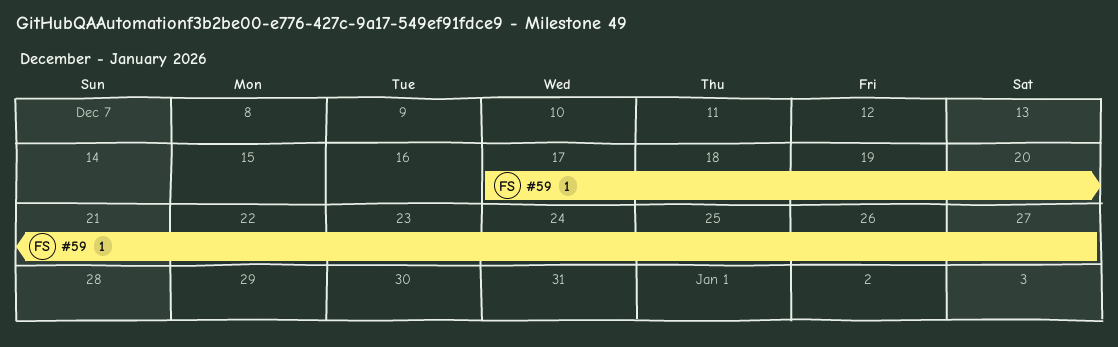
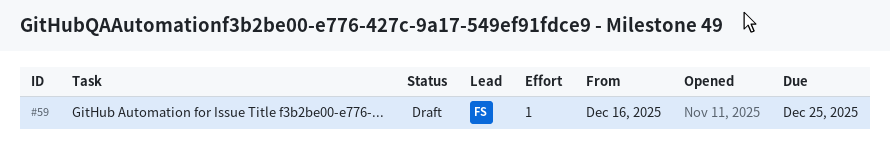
#59, start: Dec 17 -> Dec 16
#59, due: Dec 27 -> Dec 25

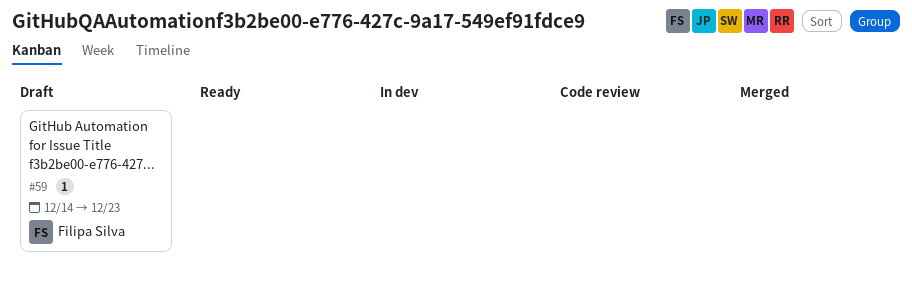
#59, start: Dec 16 -> Dec 14
#59, due: Dec 25 -> Dec 23

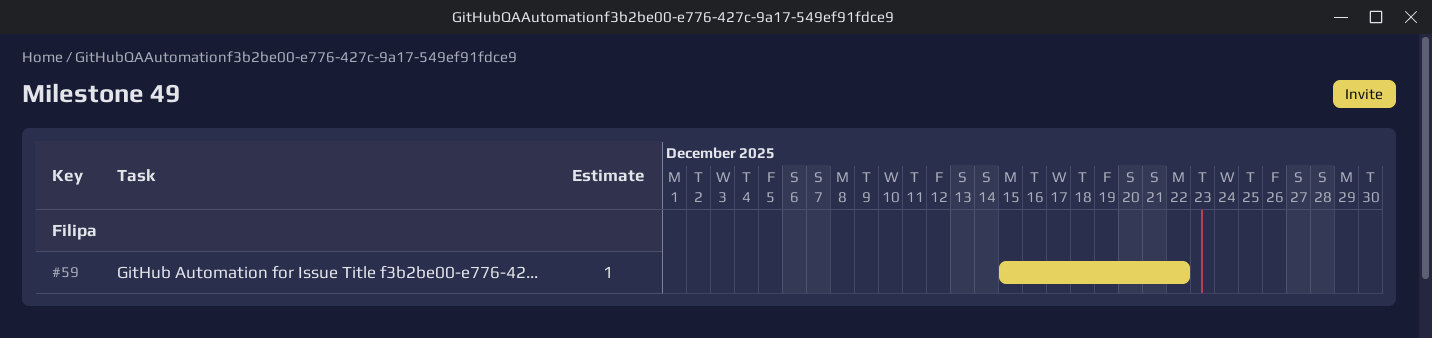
#59, start: Dec 14 -> Dec 15
#59, due: Dec 23 -> Dec 22

